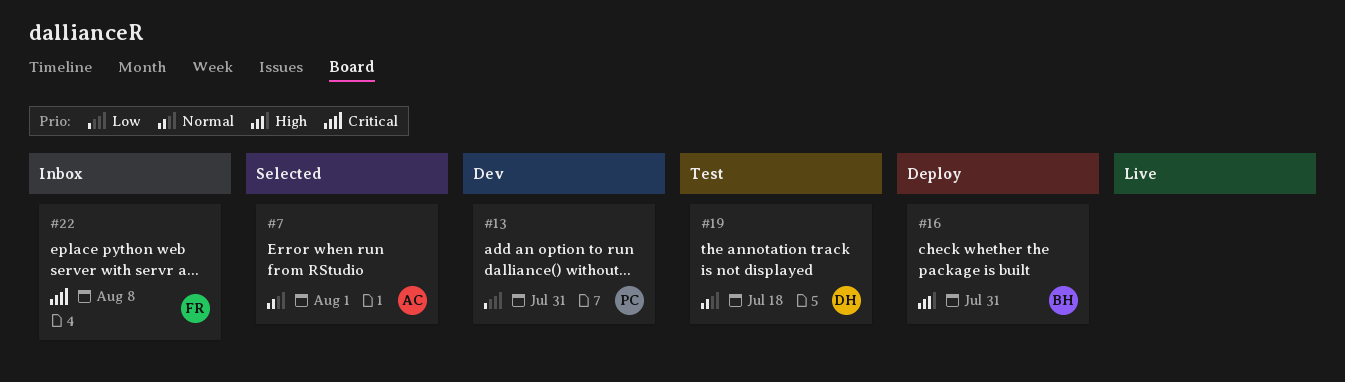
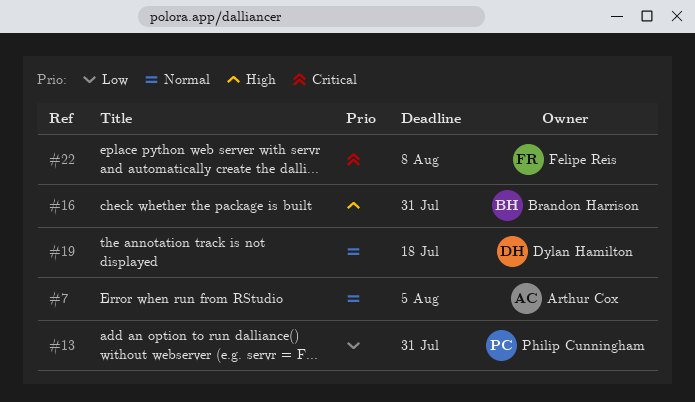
#7, due: Aug 1 -> Aug 5

